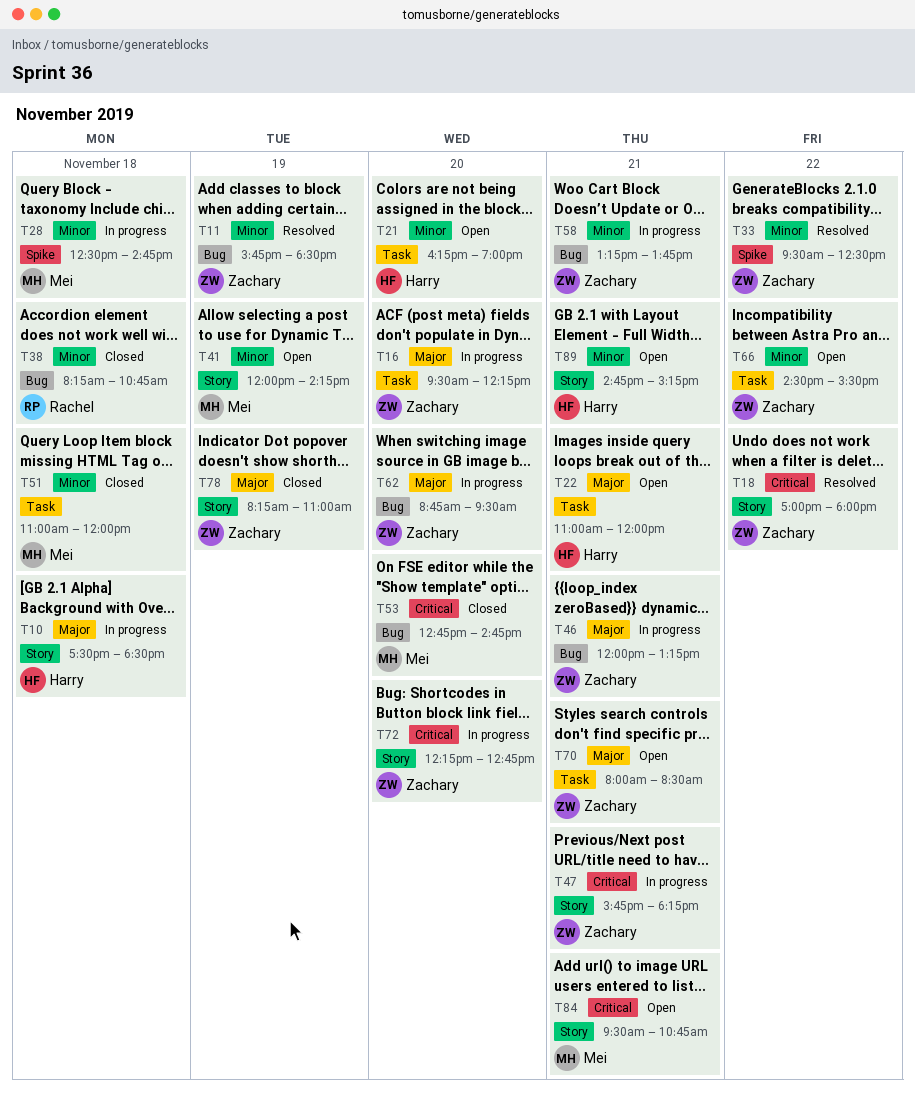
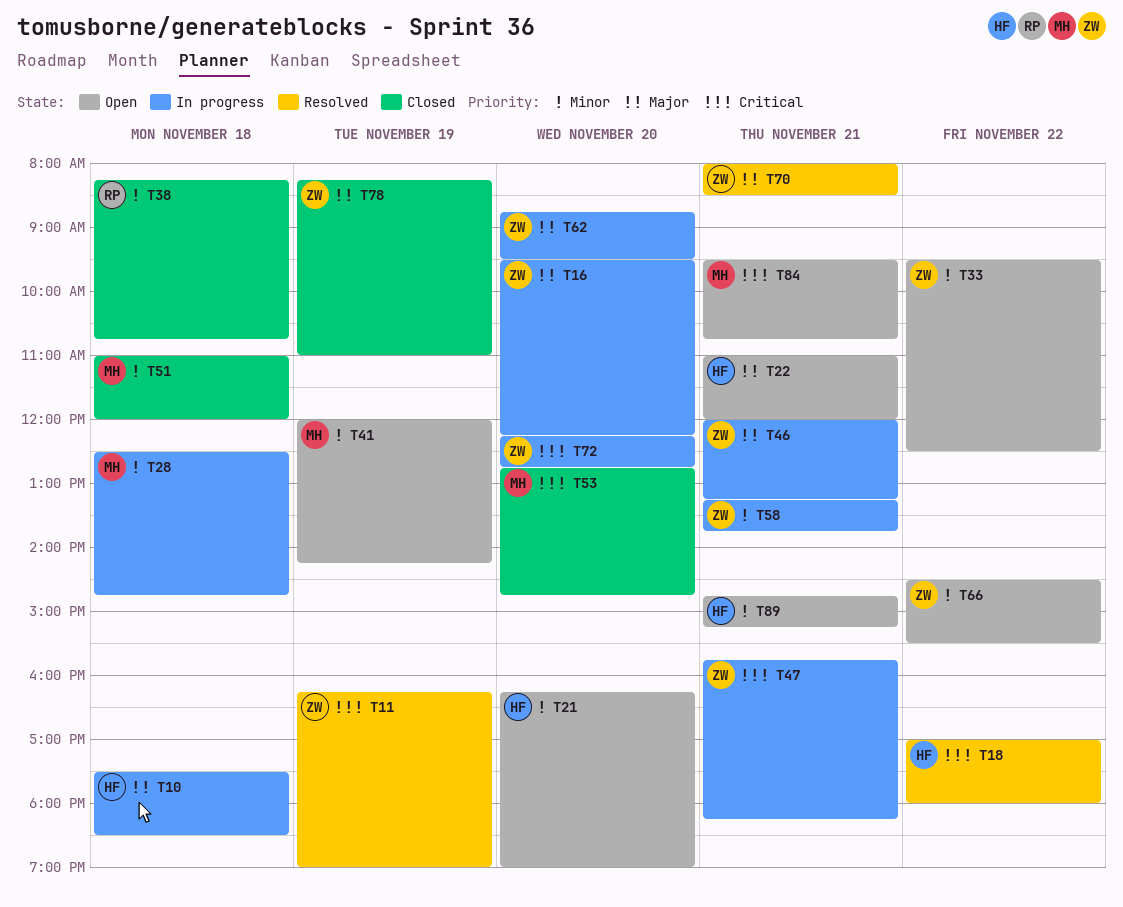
T11, priority: Minor -> Critical
T11, begins: 15:45 -> 16:15
T11, ends: 18:30 -> 19:00
T18, owner: Zachary -> Harry
T33, status: Resolved -> Open
T70, status: Open -> Resolved

